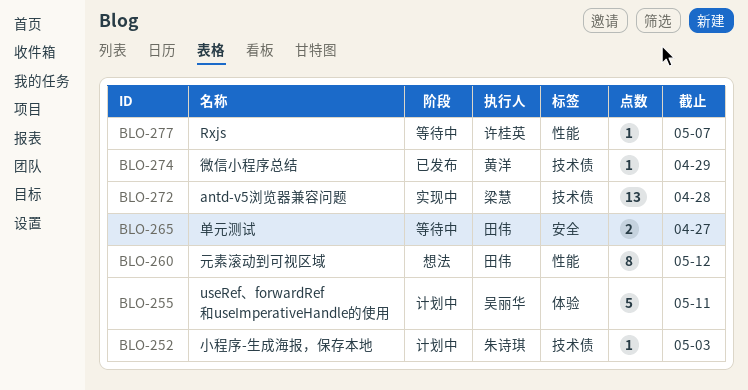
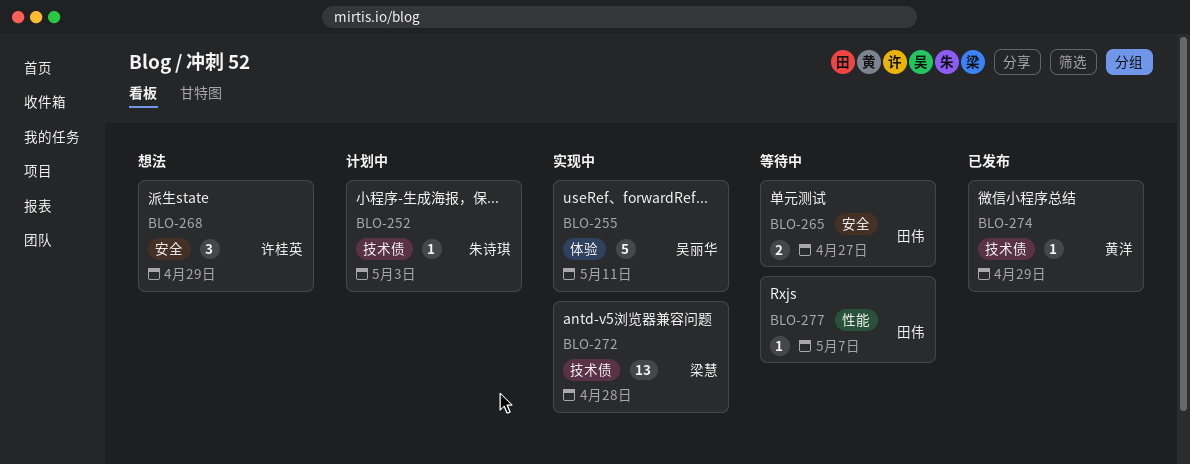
BLO-255, status: 计划中 -> 实现中
BLO-260: present -> none
BLO-268: none -> present
BLO-277, owner: 许桂英 -> 田伟

